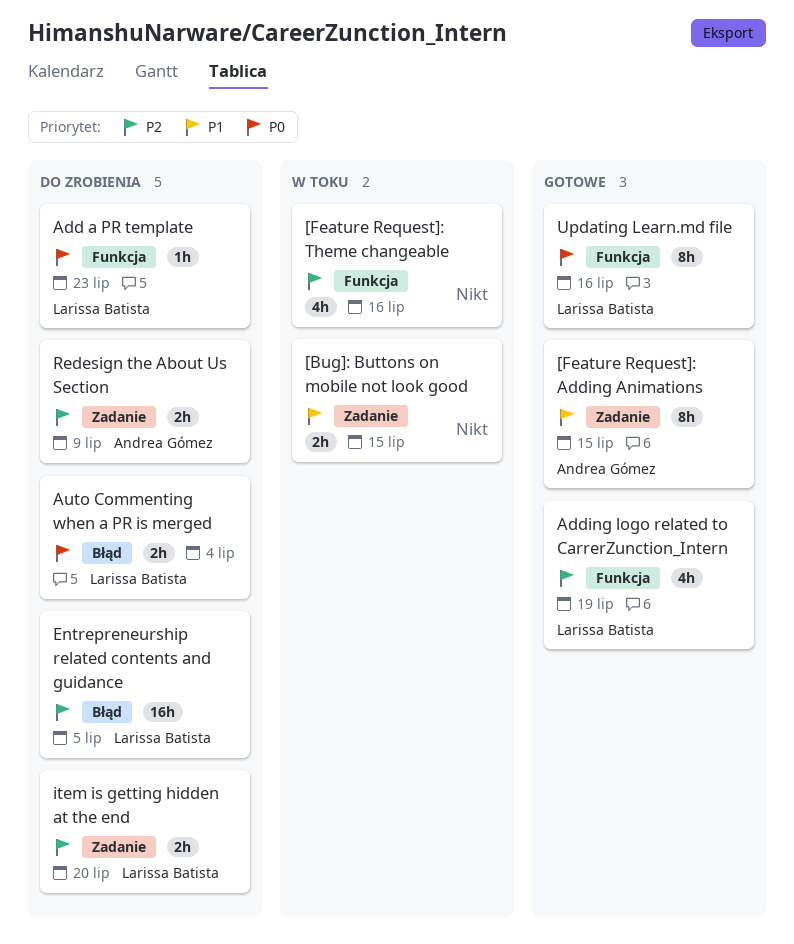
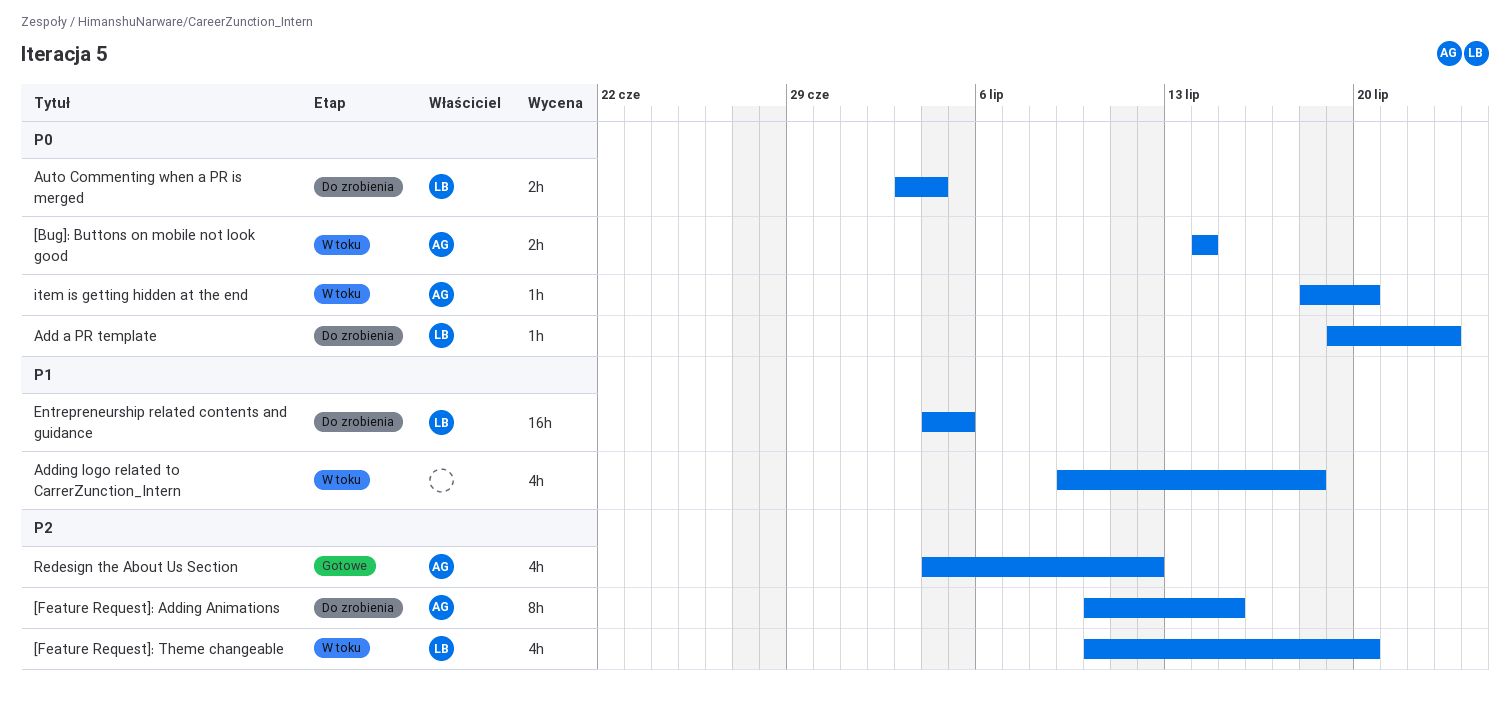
[Bug]: Buttons on mobile not look good, owner: none -> Andrea Gómez
[Bug]: Buttons on mobile not look good, priority: P1 -> P0
[Bug]: Buttons on mobile not look good, due: Jul 15 -> Jul 14
[Feature Request]: Adding Animations, status: Gotowe -> Do zrobienia
[Feature Request]: Adding Animations, priority: P1 -> P2
[Feature Request]: Theme changeable, owner: none -> Larissa Batista
[Feature Request]: Theme changeable, due: Jul 16 -> Jul 20
Adding logo related to CarrerZunction_Intern, status: Gotowe -> W toku
Adding logo related to CarrerZunction_Intern, owner: Larissa Batista -> none
Adding logo related to CarrerZunction_Intern, priority: P2 -> P1
Adding logo related to CarrerZunction_Intern, due: Jul 19 -> Jul 18
Entrepreneurship related contents and guidance, priority: P2 -> P1
item is getting hidden at the end, status: Do zrobienia -> W toku
item is getting hidden at the end, owner: Larissa Batista -> Andrea Gómez
item is getting hidden at the end, priority: P2 -> P0
item is getting hidden at the end, estimate: 2h -> 1h
Redesign the About Us Section, status: Do zrobienia -> Gotowe
Redesign the About Us Section, estimate: 2h -> 4h
Redesign the About Us Section, due: Jul 9 -> Jul 12
Updating Learn.md file: present -> none

